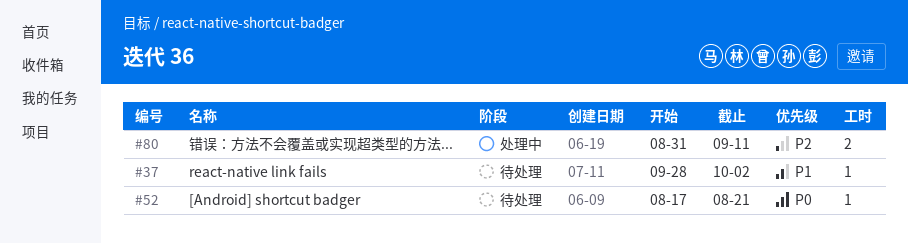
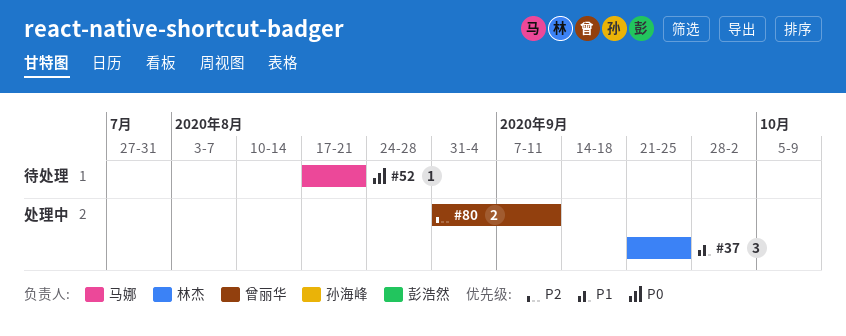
#37, status: 待处理 -> 处理中
#37, estimate: 1 -> 3
#37, start: Sep 28 -> Sep 21
#37, due: Oct 2 -> Sep 25

